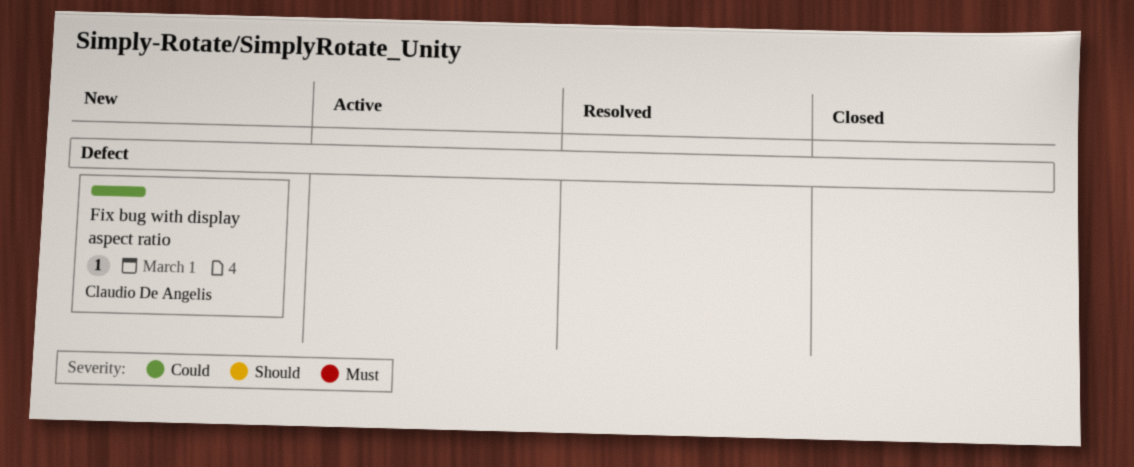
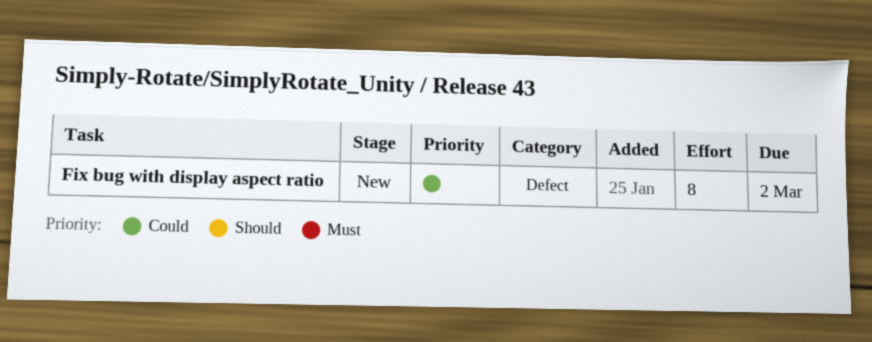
Fix bug with display aspect ratio, estimate: 1 -> 8
Fix bug with display aspect ratio, due: Mar 1 -> Mar 2

